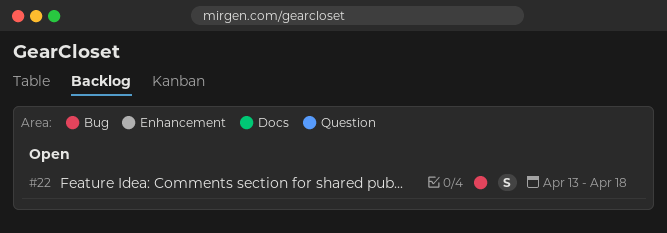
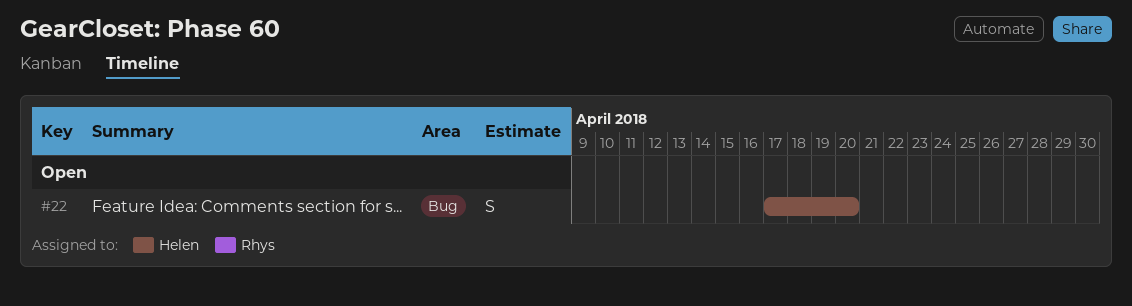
#22, start: Apr 13 -> Apr 17
#22, due: Apr 18 -> Apr 20

